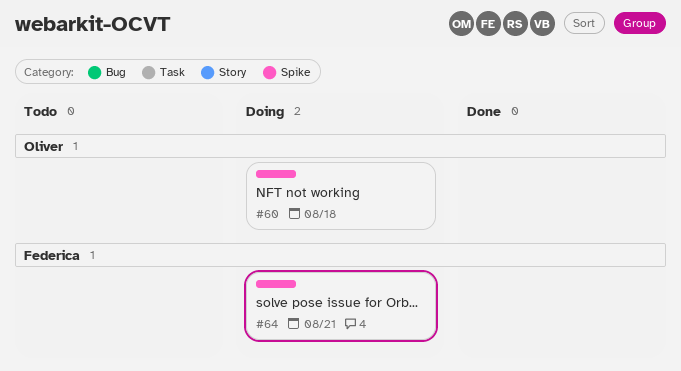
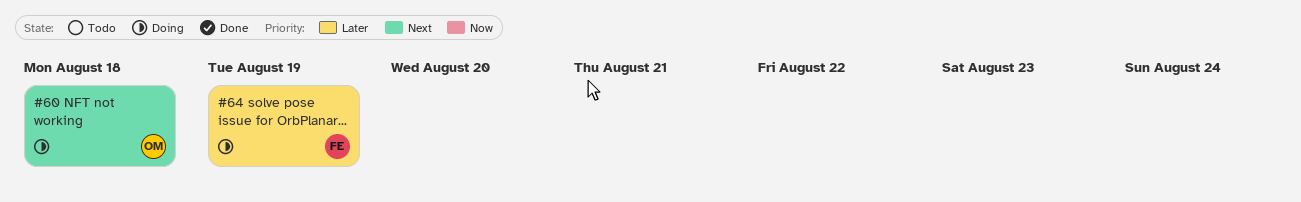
#64, due: Aug 21 -> Aug 19

